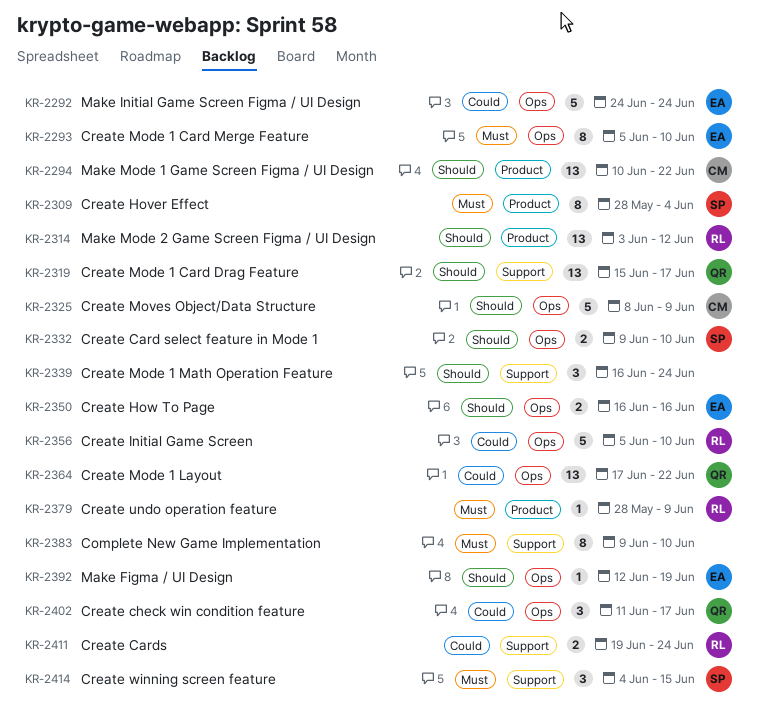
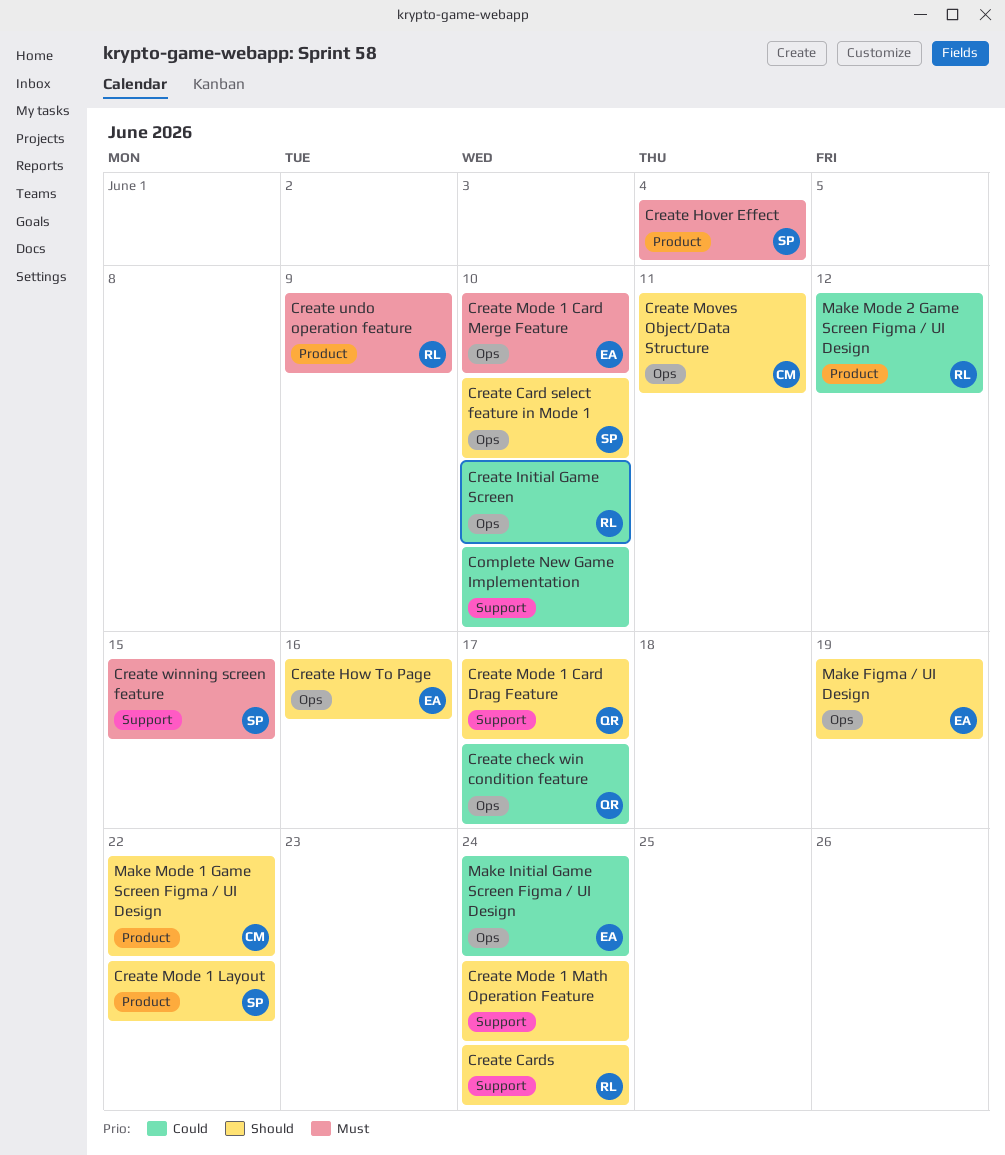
Complete New Game Implementation, priority: Must -> Could
Create Cards, priority: Could -> Should
Create Mode 1 Layout, owner: QR -> SP
Create Mode 1 Layout, priority: Could -> Should
Create Mode 1 Layout, label: Ops -> Product
Create Moves Object/Data Structure, due: Jun 9 -> Jun 11
Make Mode 2 Game Screen Figma / UI Design, priority: Should -> Could

